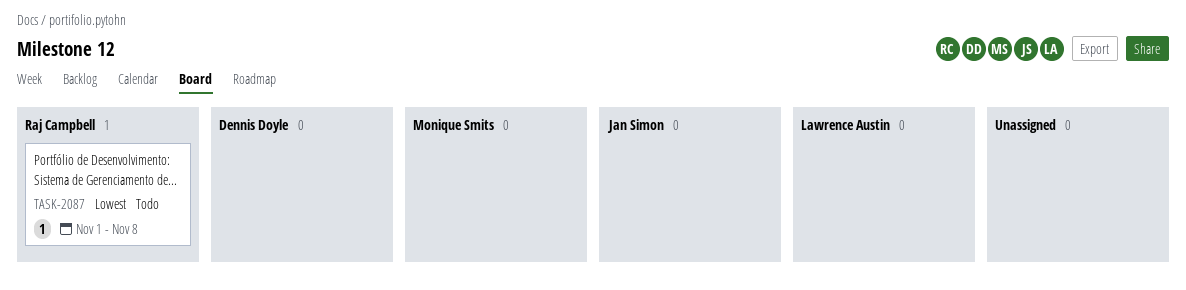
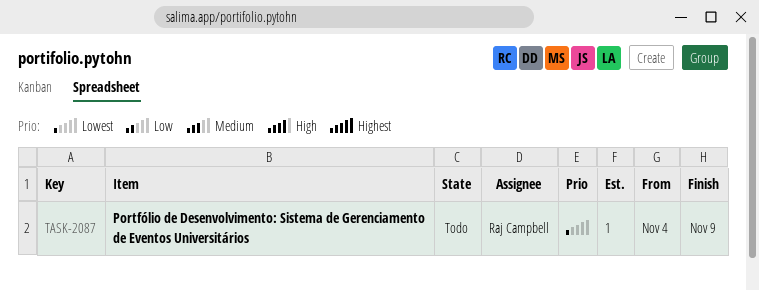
TASK-2087, start: Nov 1 -> Nov 4
TASK-2087, due: Nov 8 -> Nov 9

